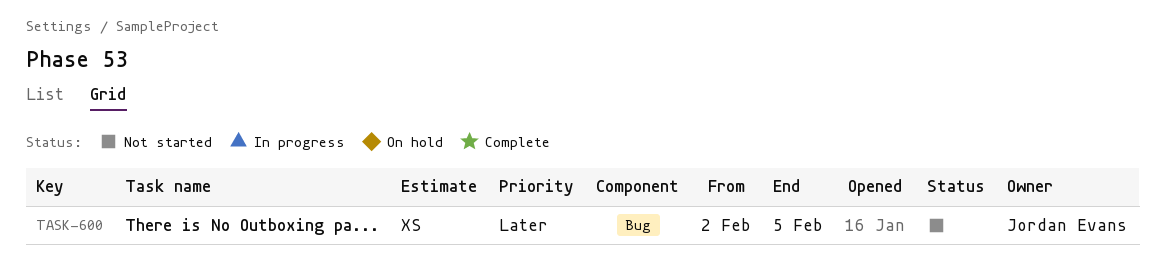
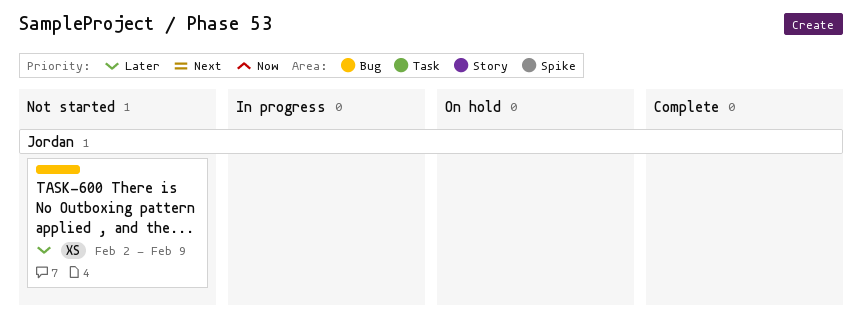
TASK-600, due: Feb 5 -> Feb 9

